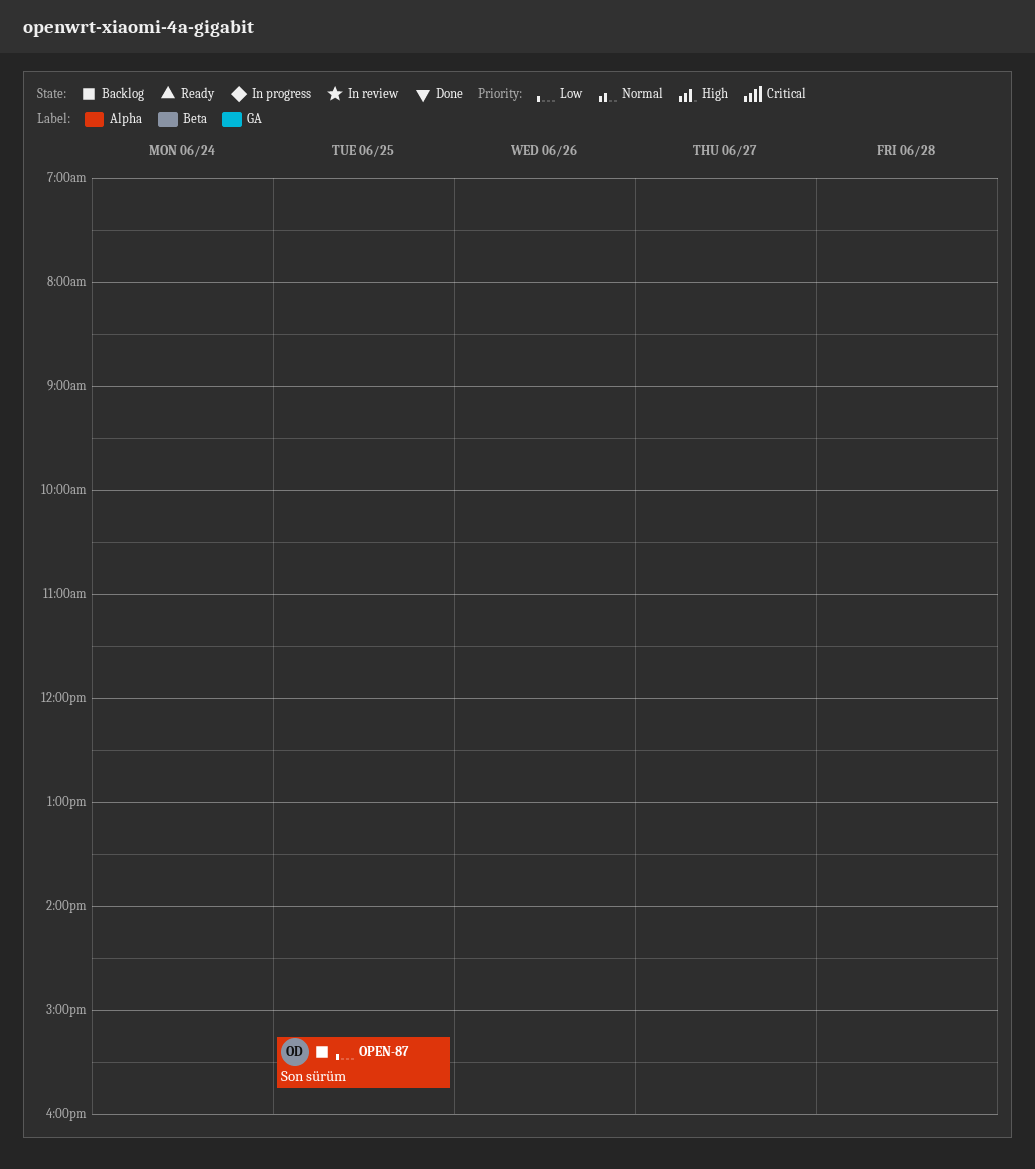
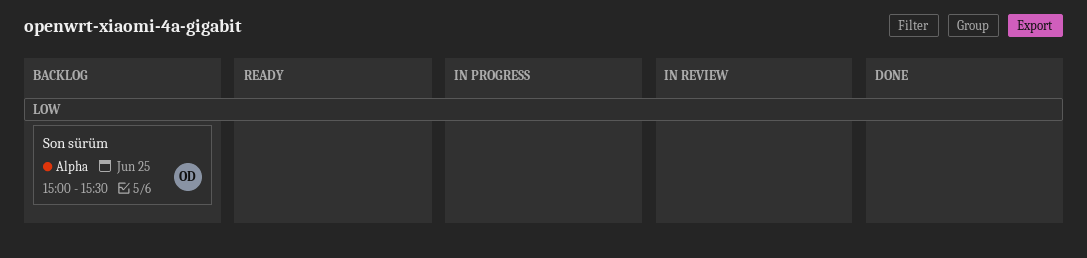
Son sürüm, begins: 15:15 -> 15:00
Son sürüm, ends: 15:45 -> 15:30

